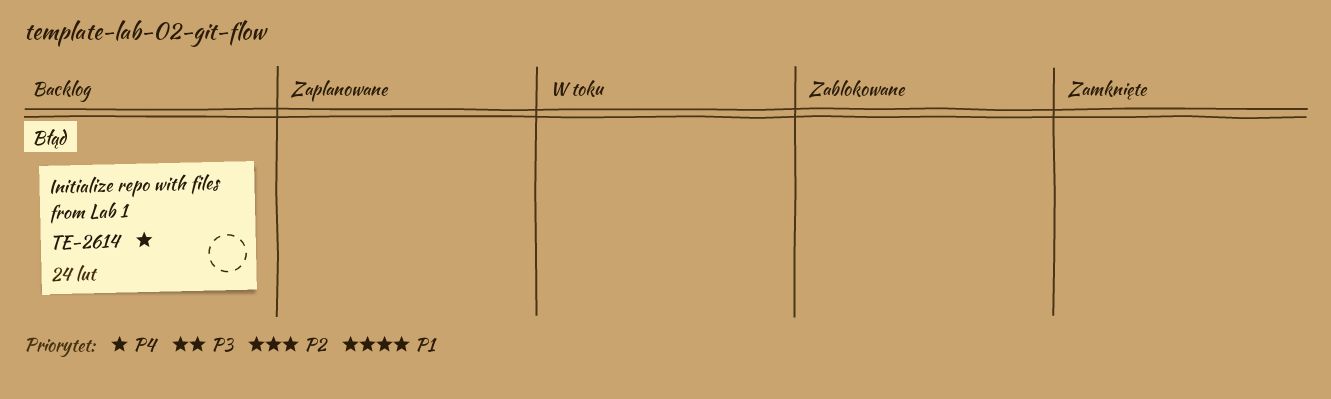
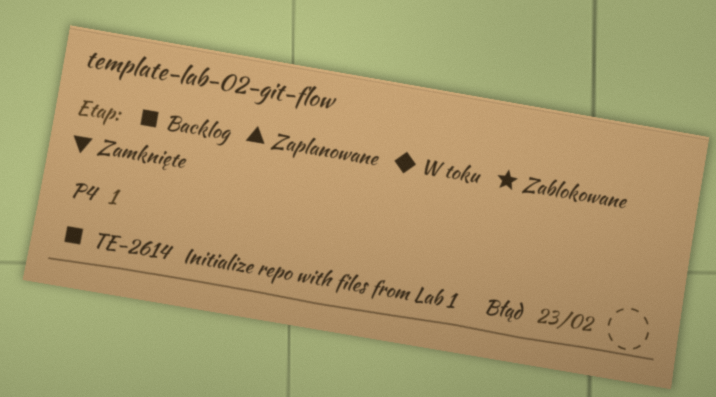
TE-2614, due: Feb 24 -> Feb 23

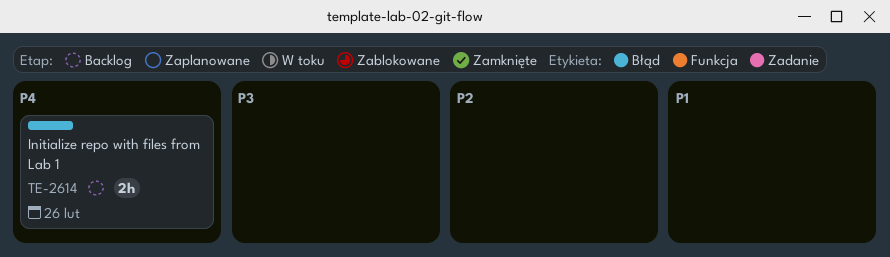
TE-2614, due: Feb 23 -> Feb 26

